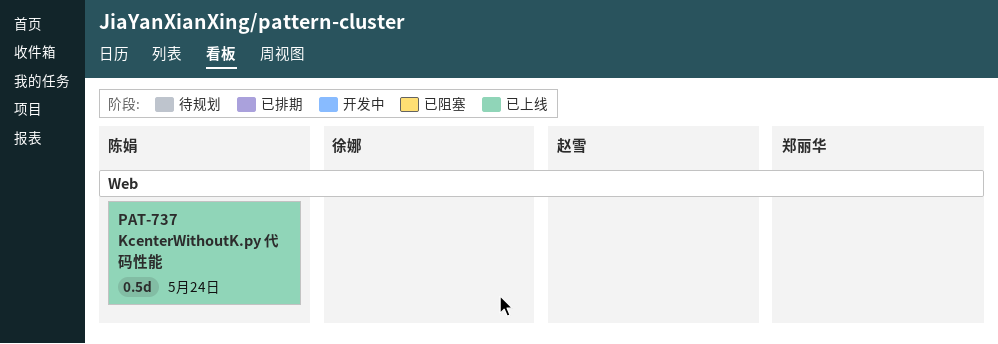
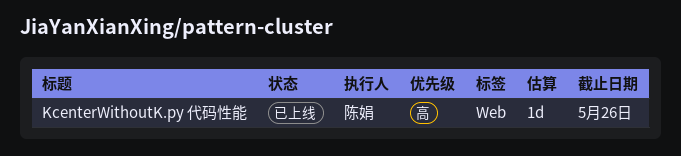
KcenterWithoutK.py 代码性能, estimate: 0.5d -> 1d
KcenterWithoutK.py 代码性能, due: May 24 -> May 26

